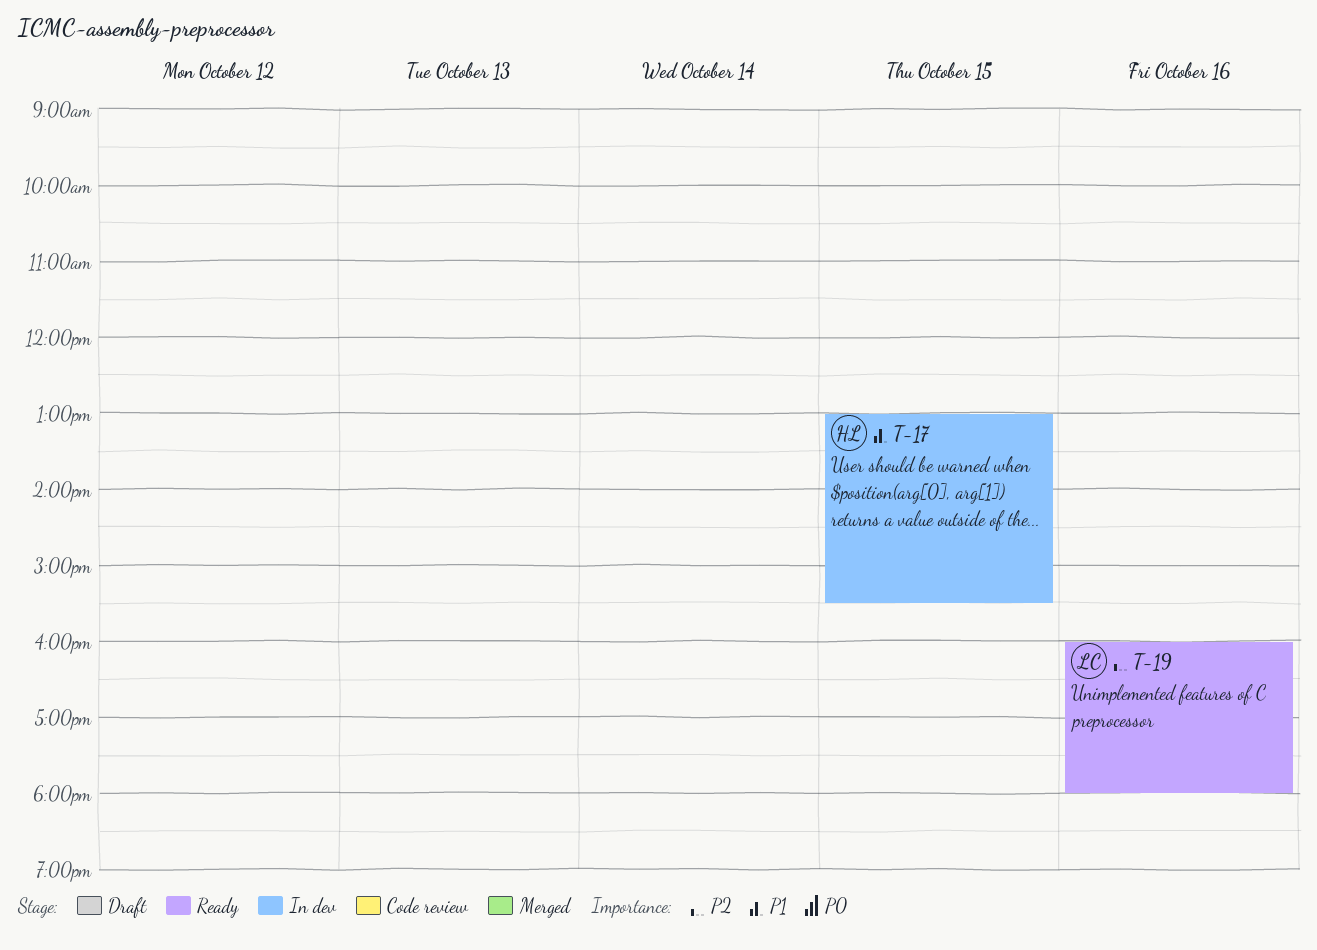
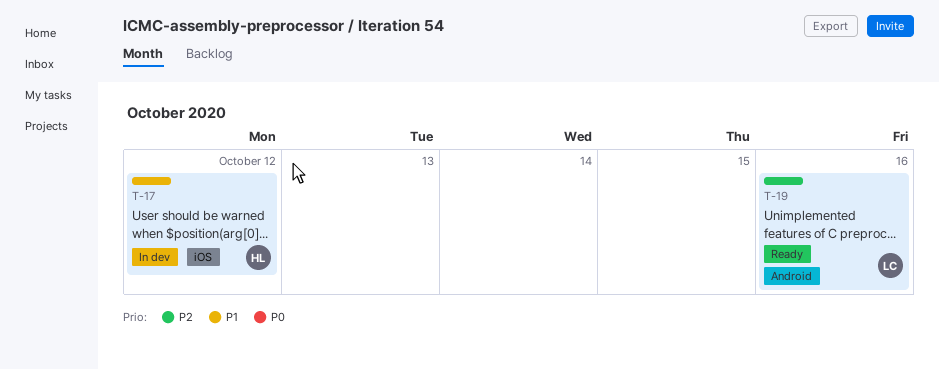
T-17, day: Oct 15 -> Oct 12

